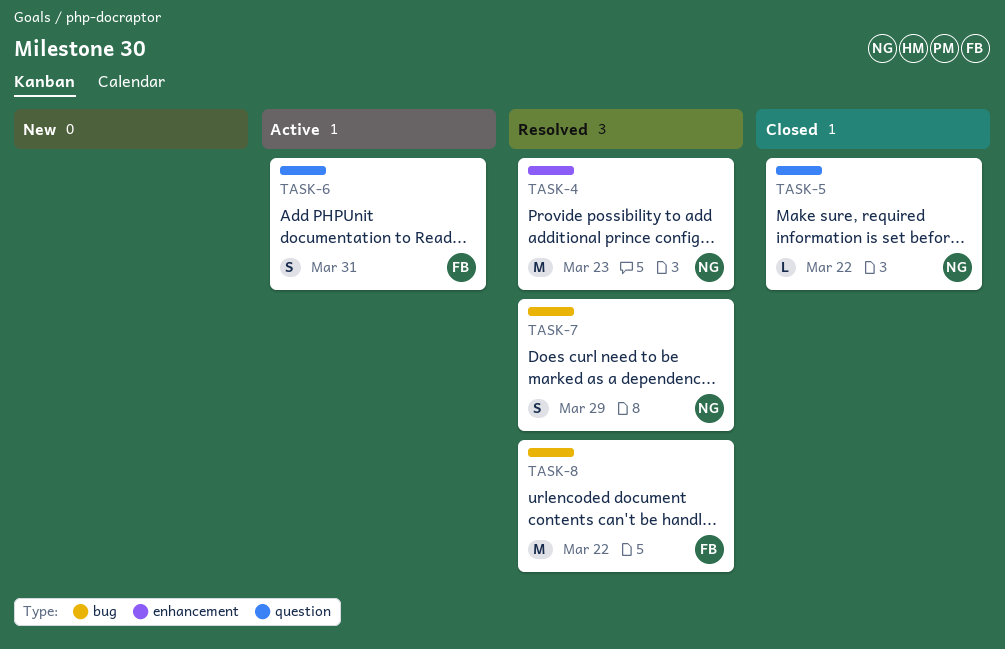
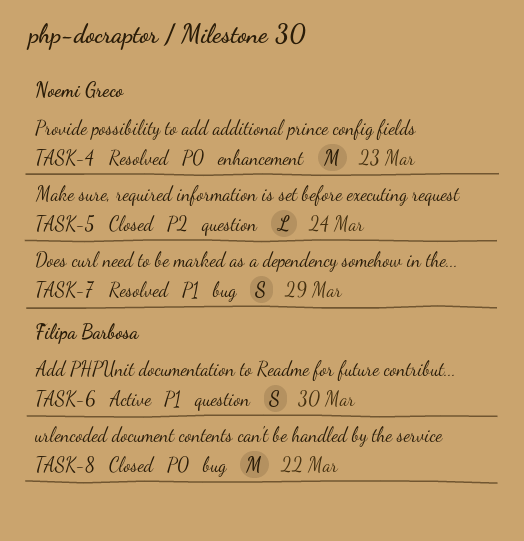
TASK-5, due: Mar 22 -> Mar 24
TASK-6, due: Mar 31 -> Mar 30
TASK-8, status: Resolved -> Closed

